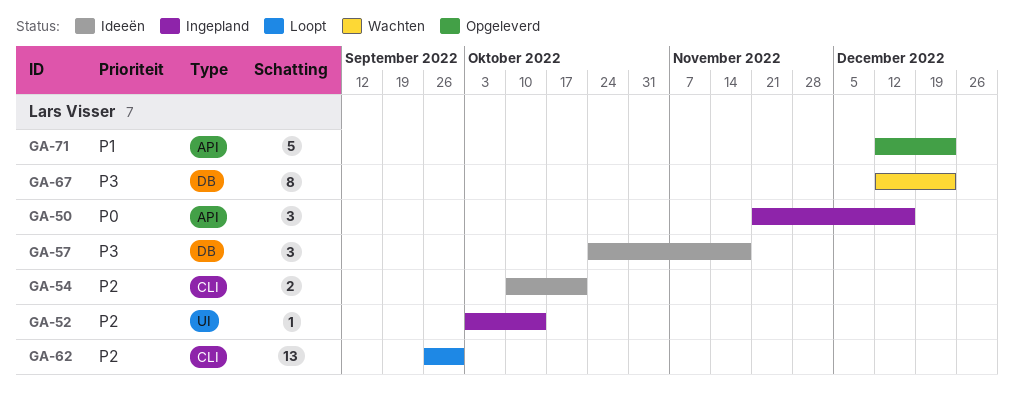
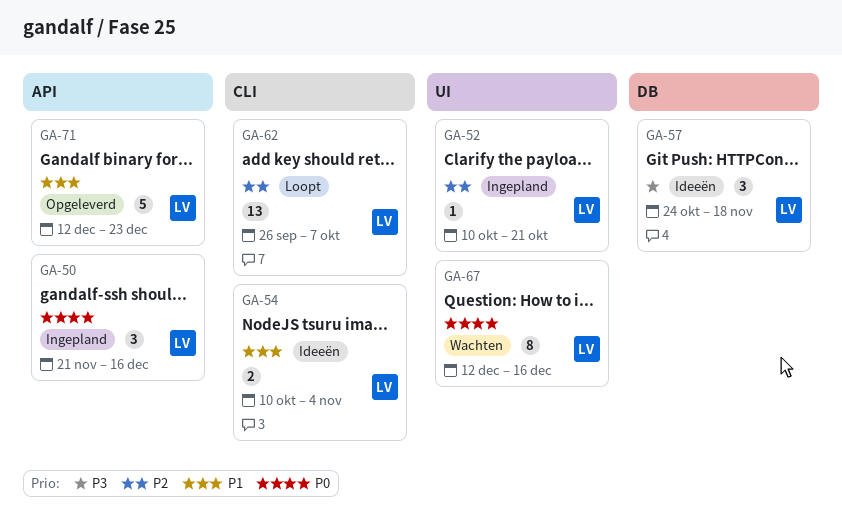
GA-52, start: Oct 3 -> Oct 10
GA-52, due: Oct 14 -> Oct 21
GA-54, priority: P2 -> P1
GA-54, due: Oct 21 -> Nov 4
GA-62, due: Sep 30 -> Oct 7
GA-67, priority: P3 -> P0
GA-67, label: DB -> UI
GA-67, due: Dec 23 -> Dec 16

